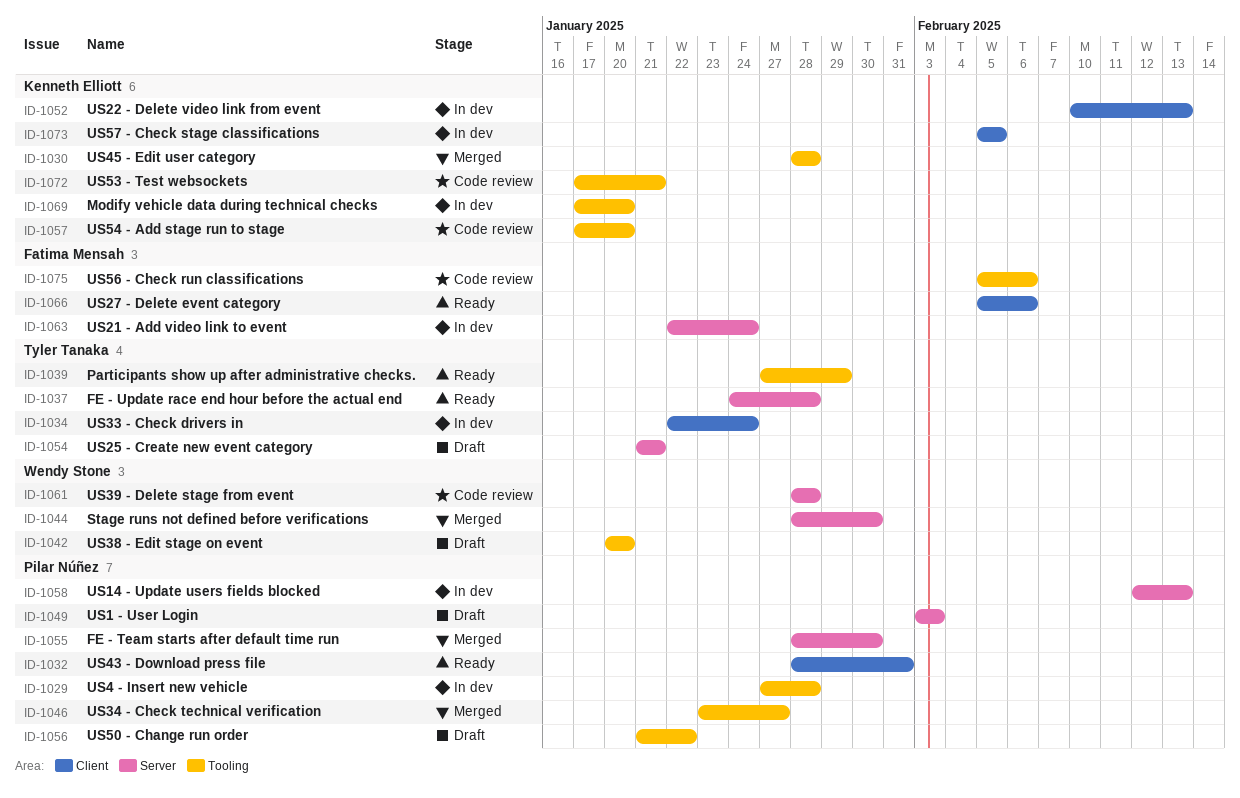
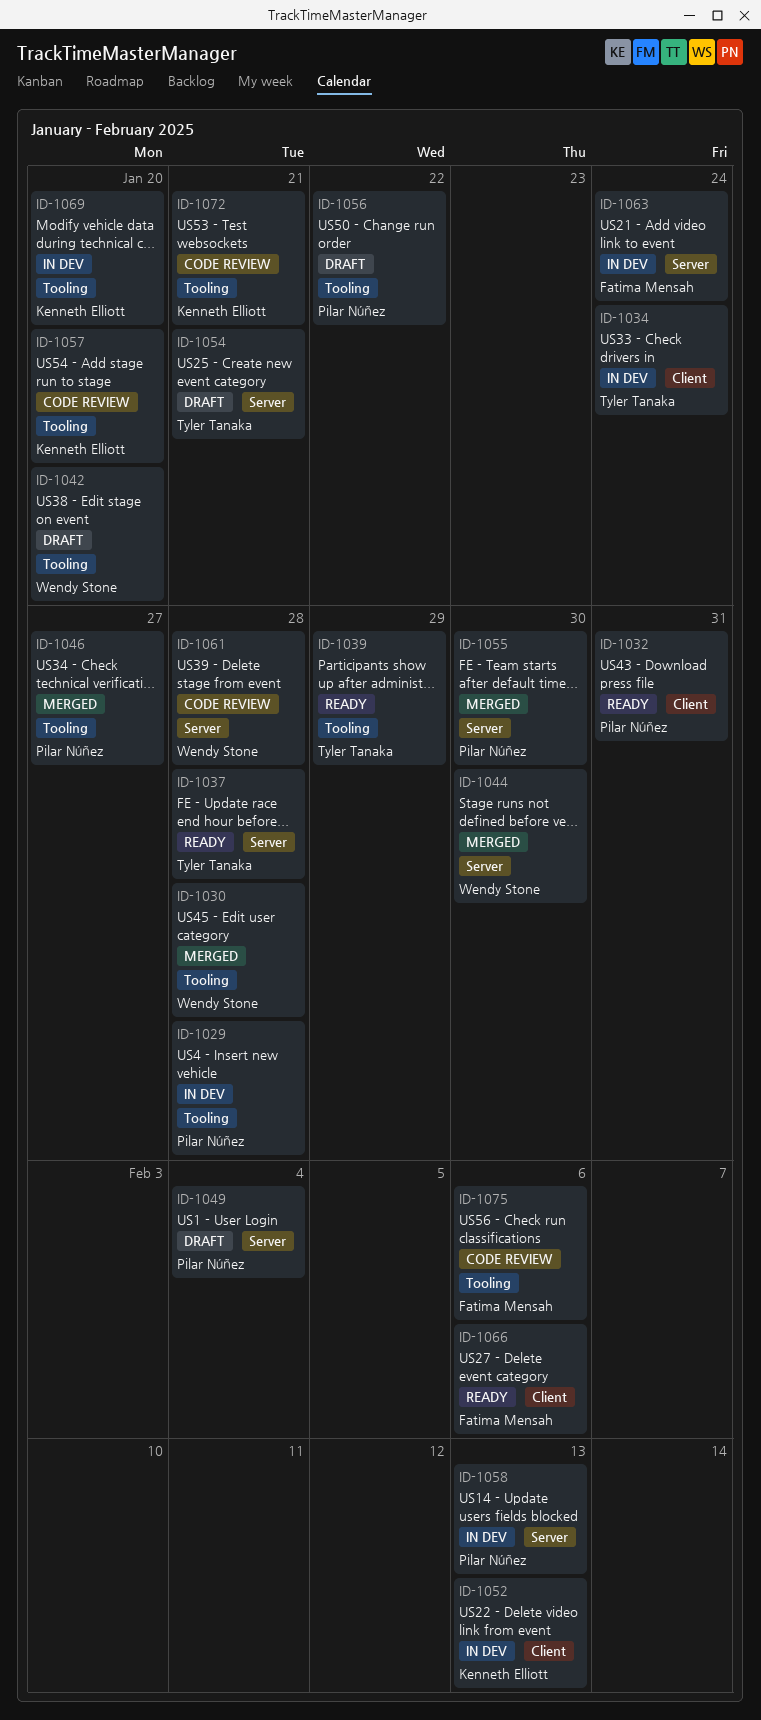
ID-1030, owner: Kenneth Elliott -> Wendy Stone
ID-1049, due: Feb 3 -> Feb 4
ID-1073: present -> none

